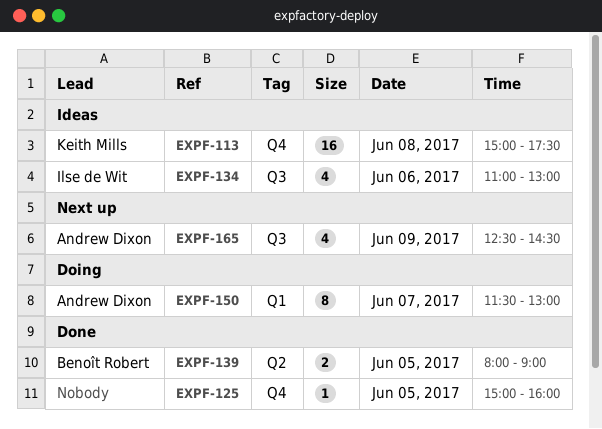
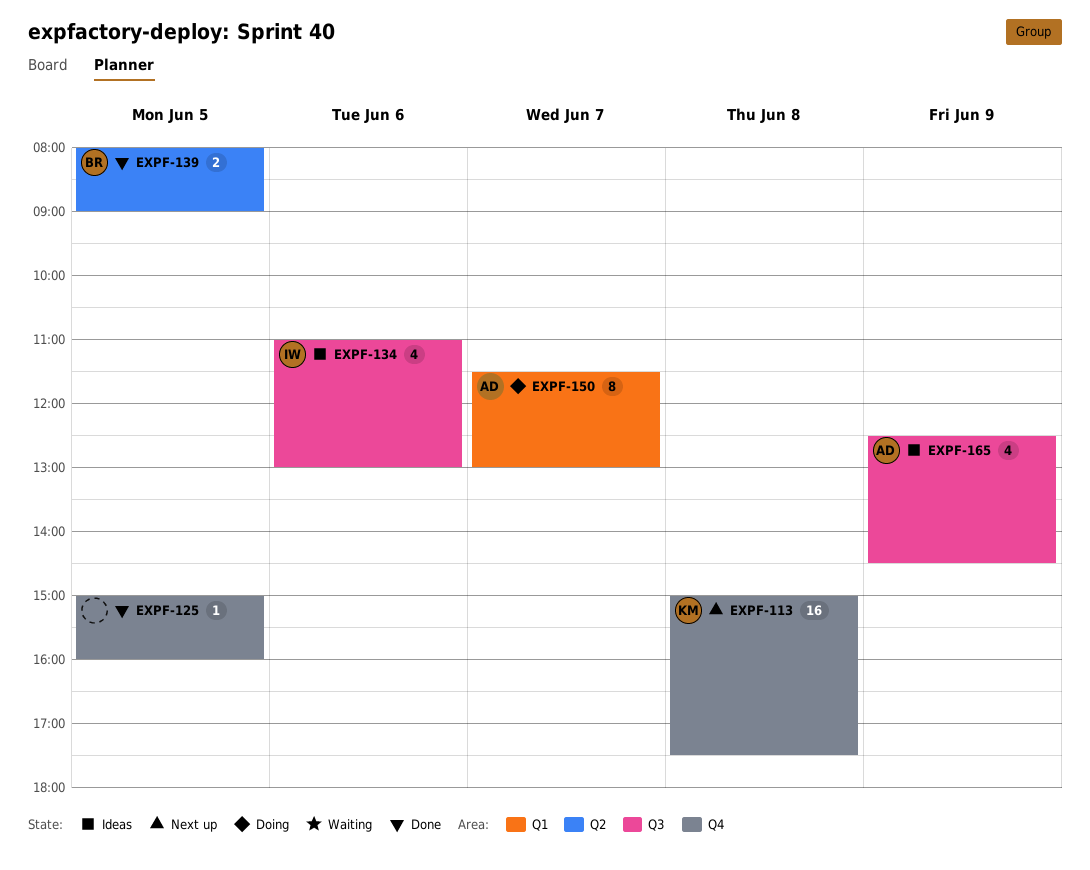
EXPF-113, status: Ideas -> Next up
EXPF-165, status: Next up -> Ideas

